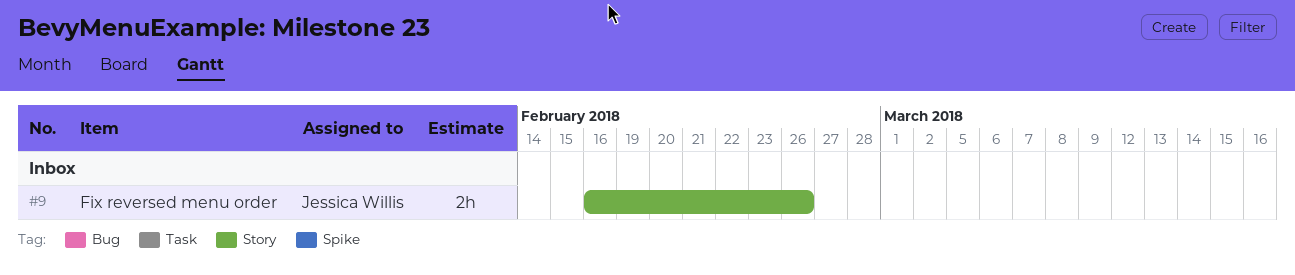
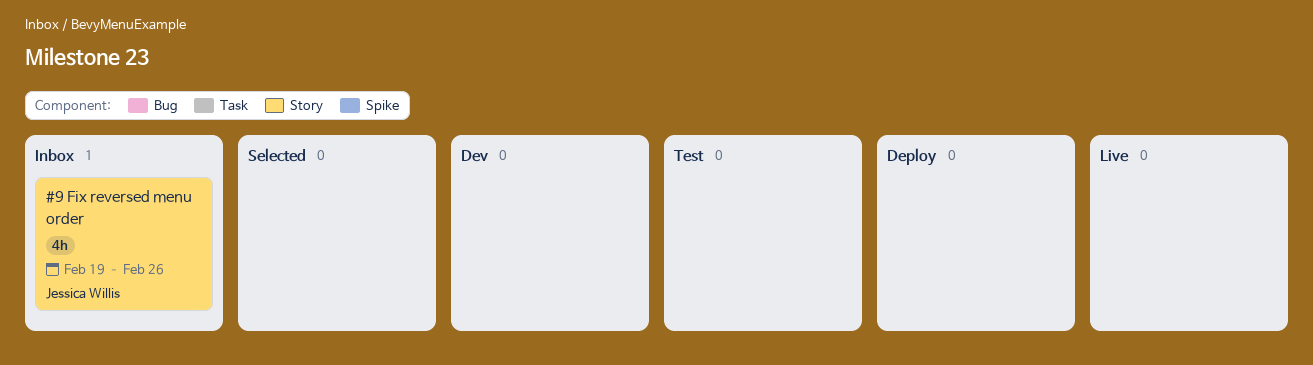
#9, estimate: 2h -> 4h
#9, start: Feb 16 -> Feb 19

